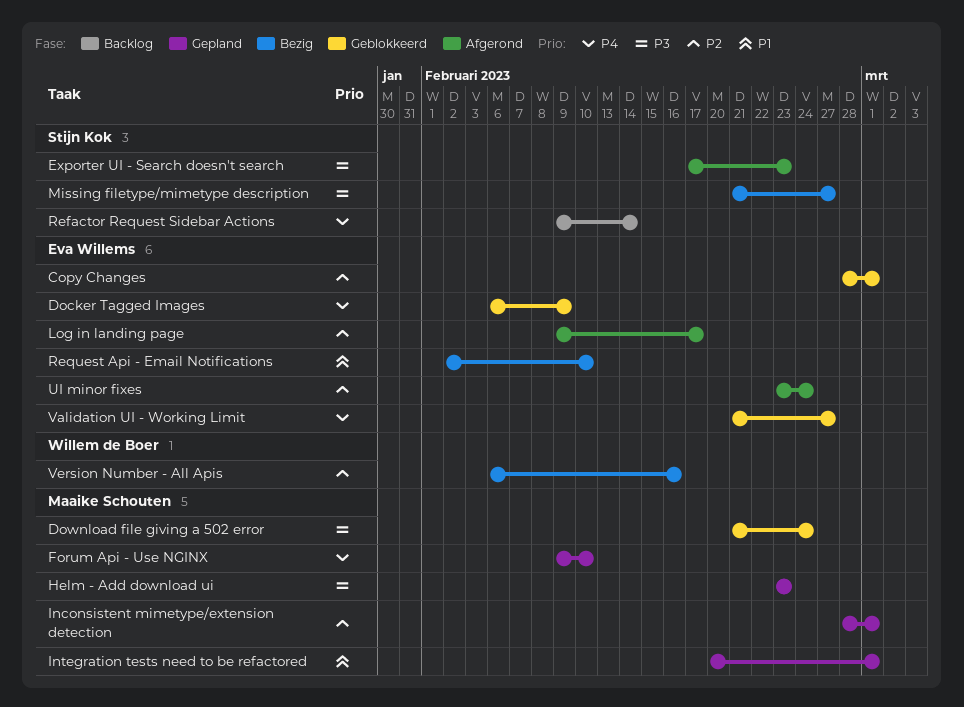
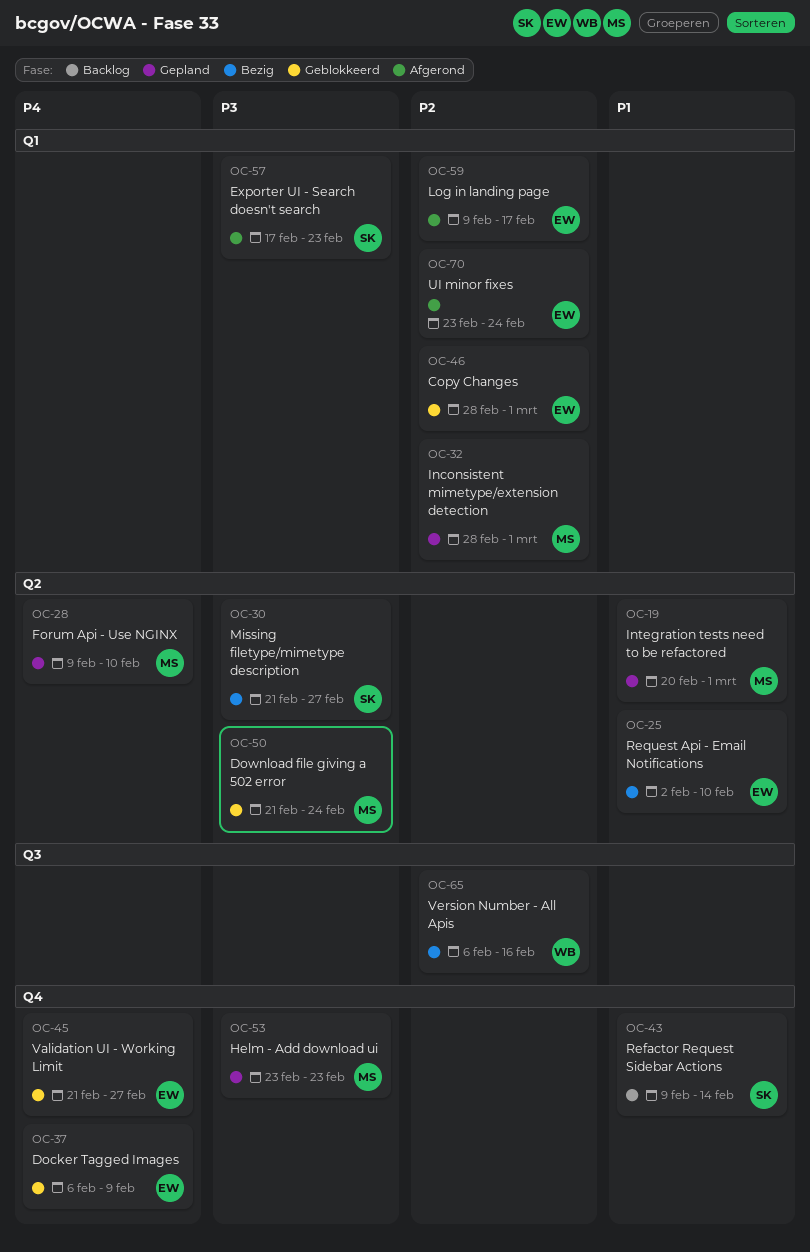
Refactor Request Sidebar Actions, priority: P4 -> P1

